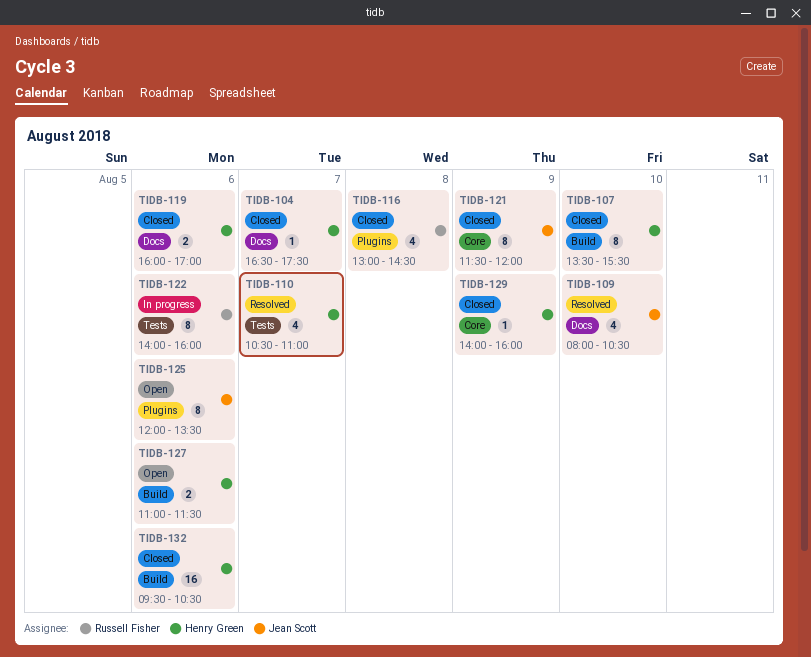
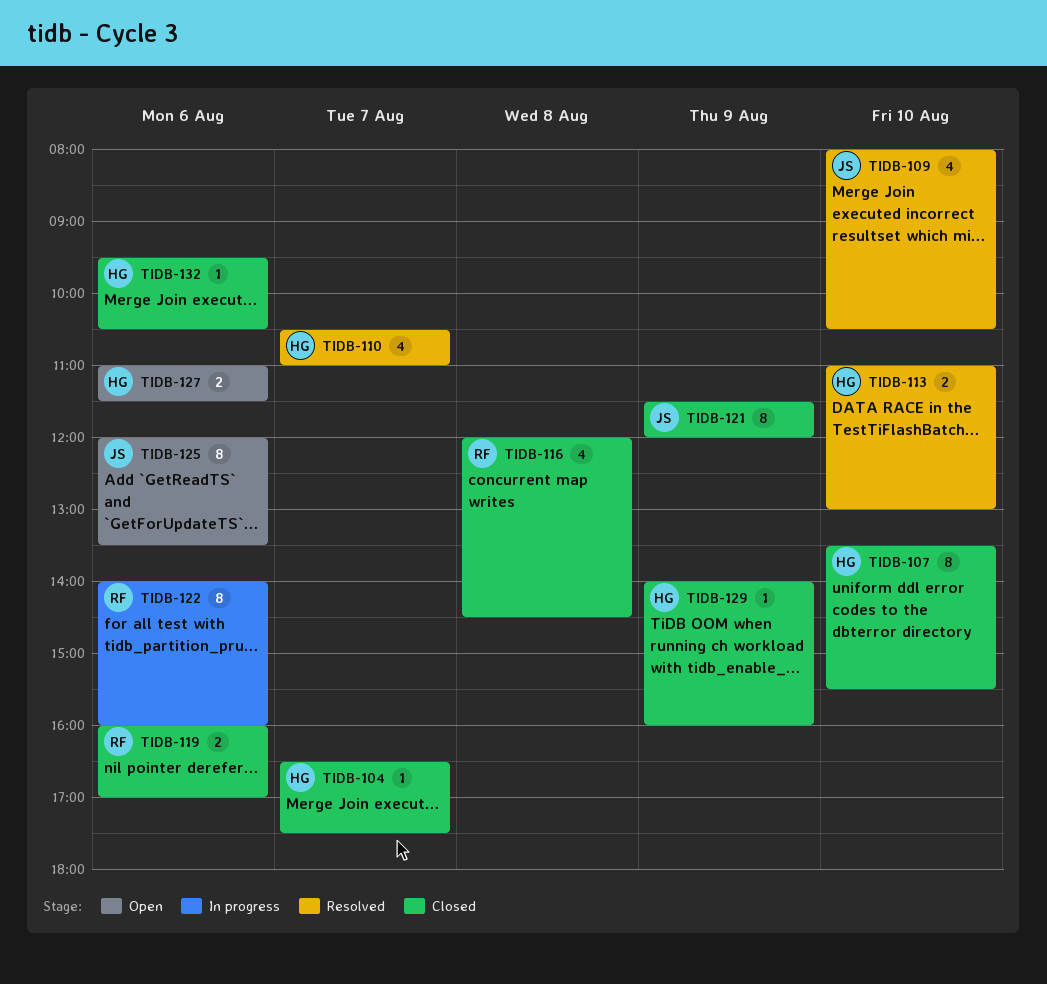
TIDB-113: none -> present
TIDB-116, begins: 13:00 -> 12:00
TIDB-119, owner: Henry Green -> Russell Fisher
TIDB-132, estimate: 16 -> 1

